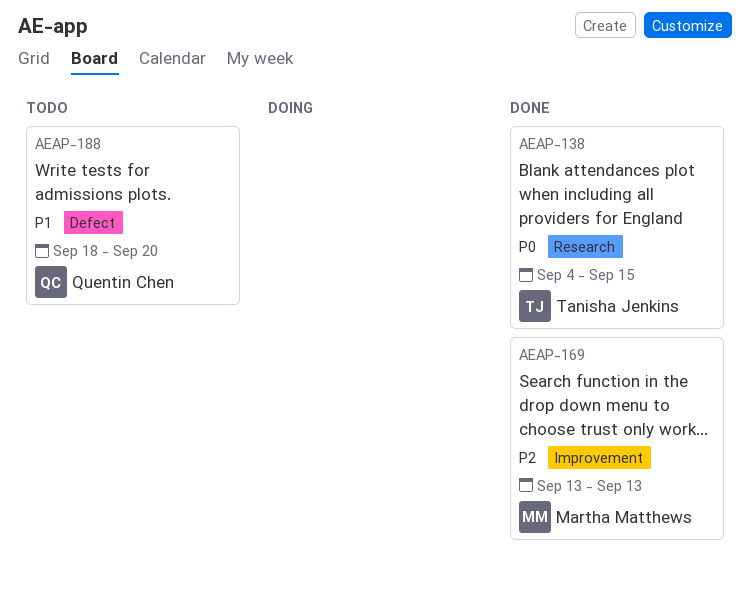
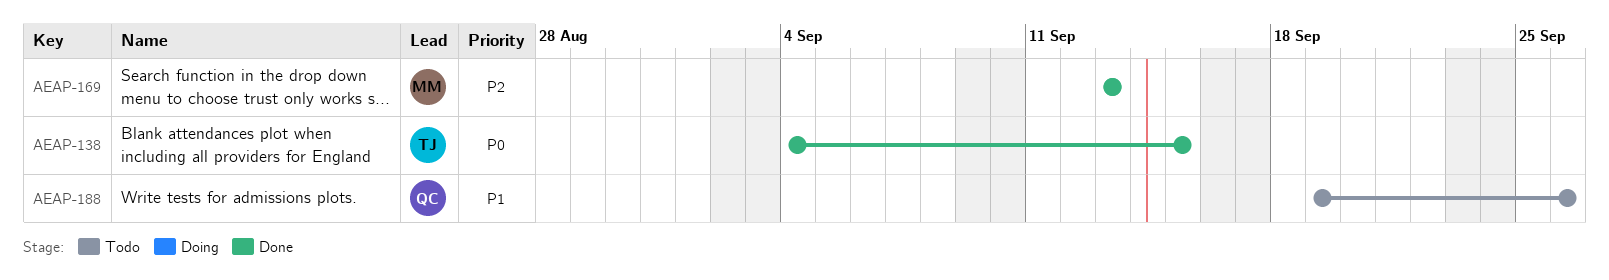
AEAP-188, start: Sep 18 -> Sep 19
AEAP-188, due: Sep 20 -> Sep 26

